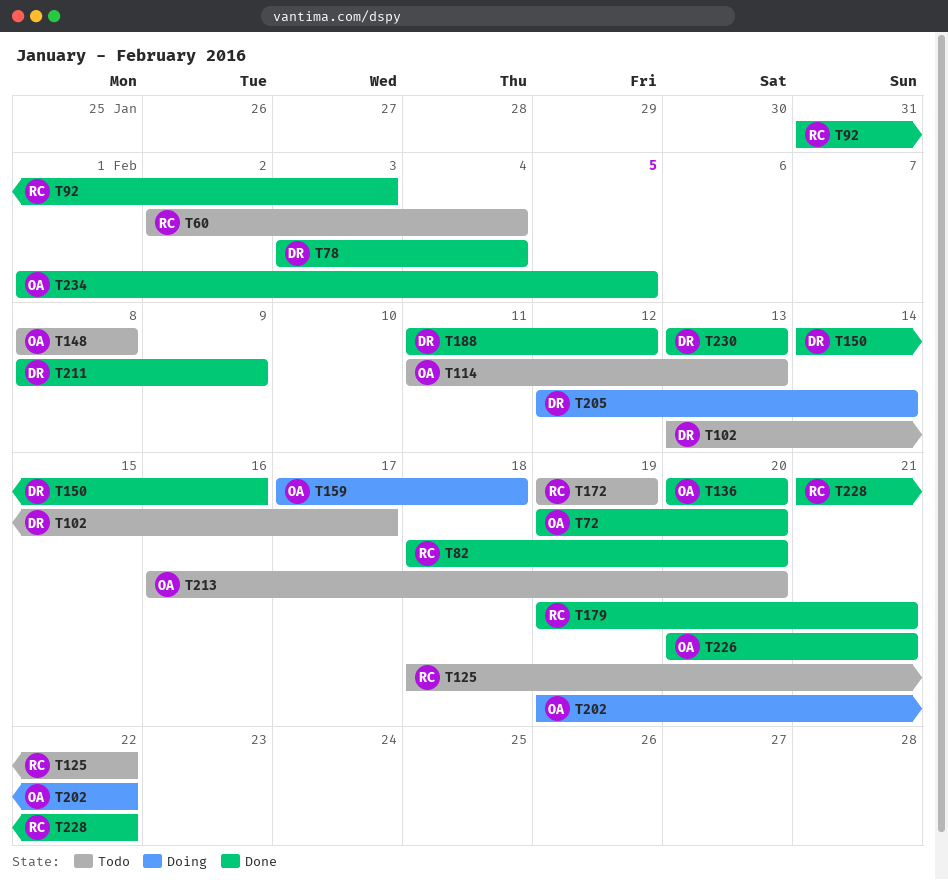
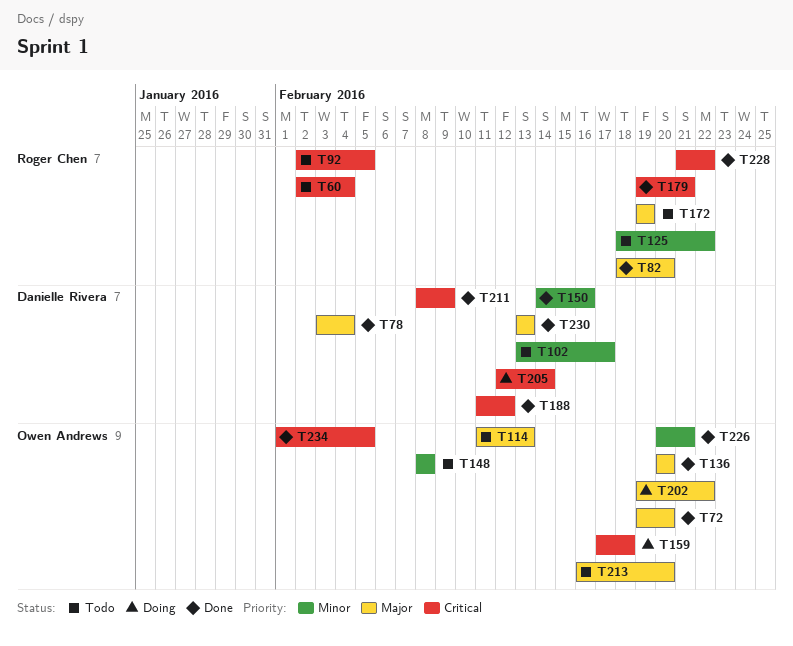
T92, status: Done -> Todo
T92, start: Jan 31 -> Feb 2
T92, due: Feb 3 -> Feb 5

